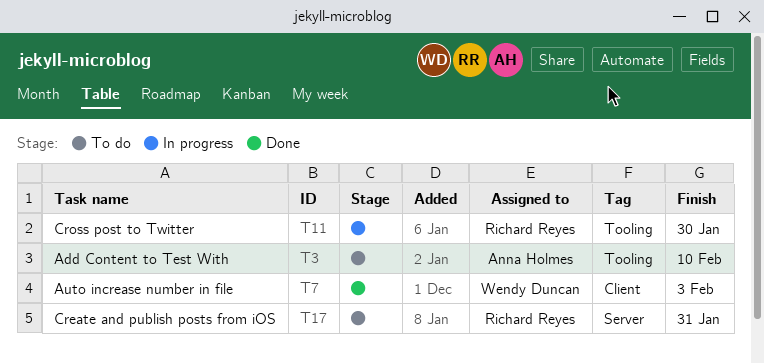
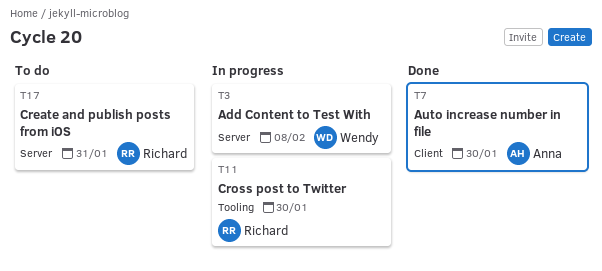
T3, status: To do -> In progress
T3, owner: Anna Holmes -> Wendy Duncan
T3, label: Tooling -> Server
T3, due: Feb 10 -> Feb 8
T7, owner: Wendy Duncan -> Anna Holmes
T7, due: Feb 3 -> Jan 30

